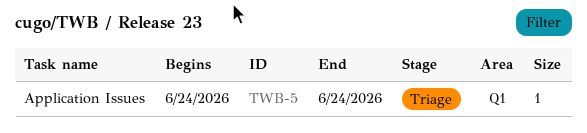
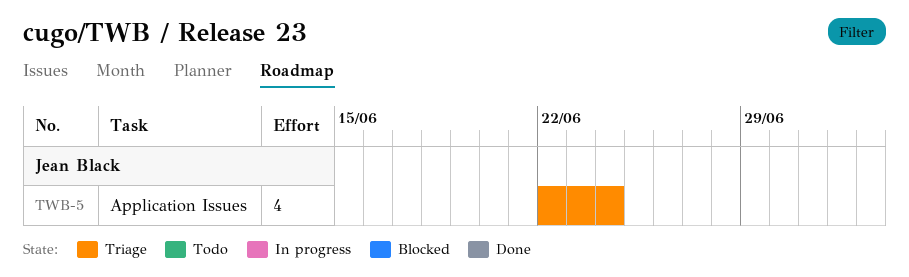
TWB-5, estimate: 1 -> 4
TWB-5, start: Jun 24 -> Jun 22

